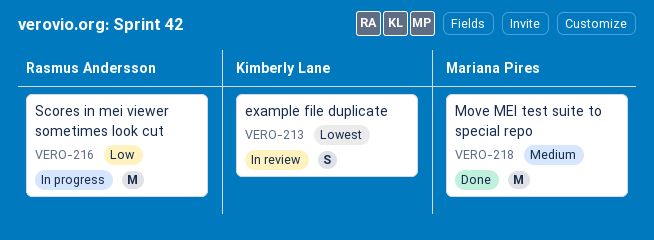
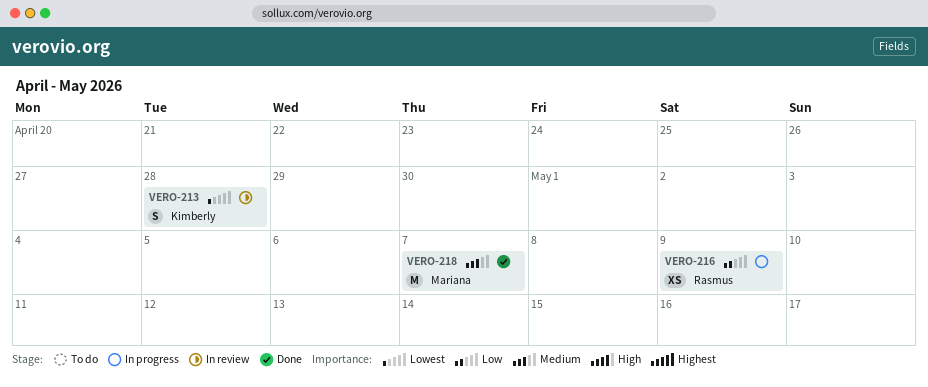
VERO-216, estimate: M -> XS

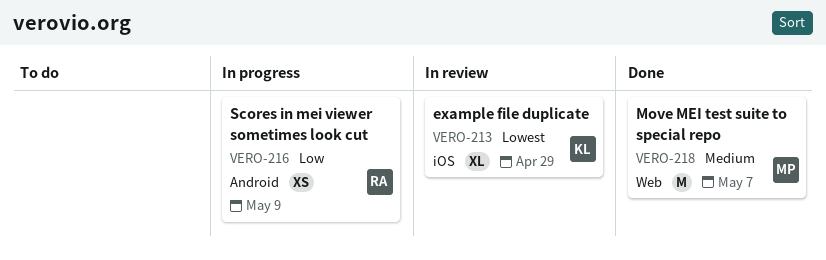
VERO-213, estimate: S -> XL
VERO-213, due: Apr 28 -> Apr 29

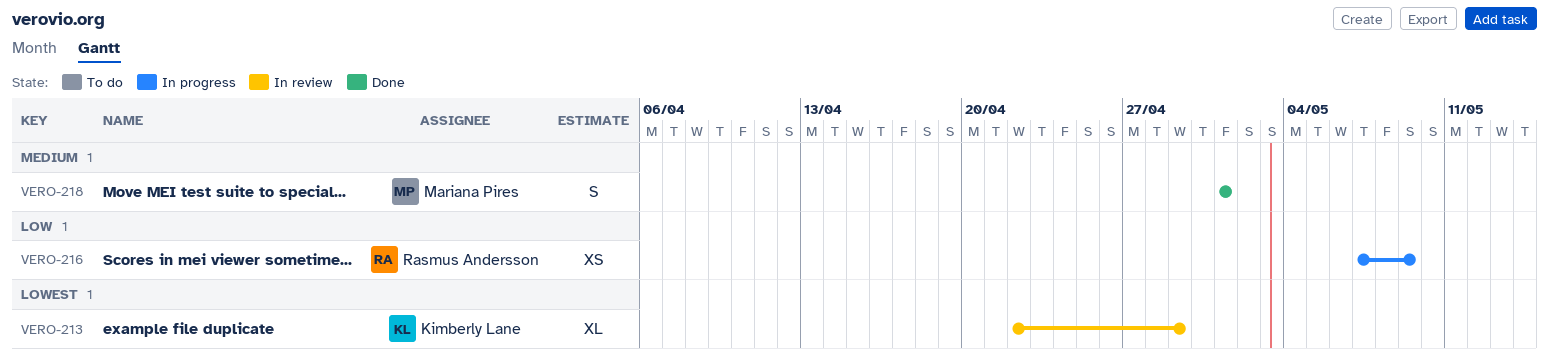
VERO-218, estimate: M -> S
VERO-218, due: May 7 -> May 1

